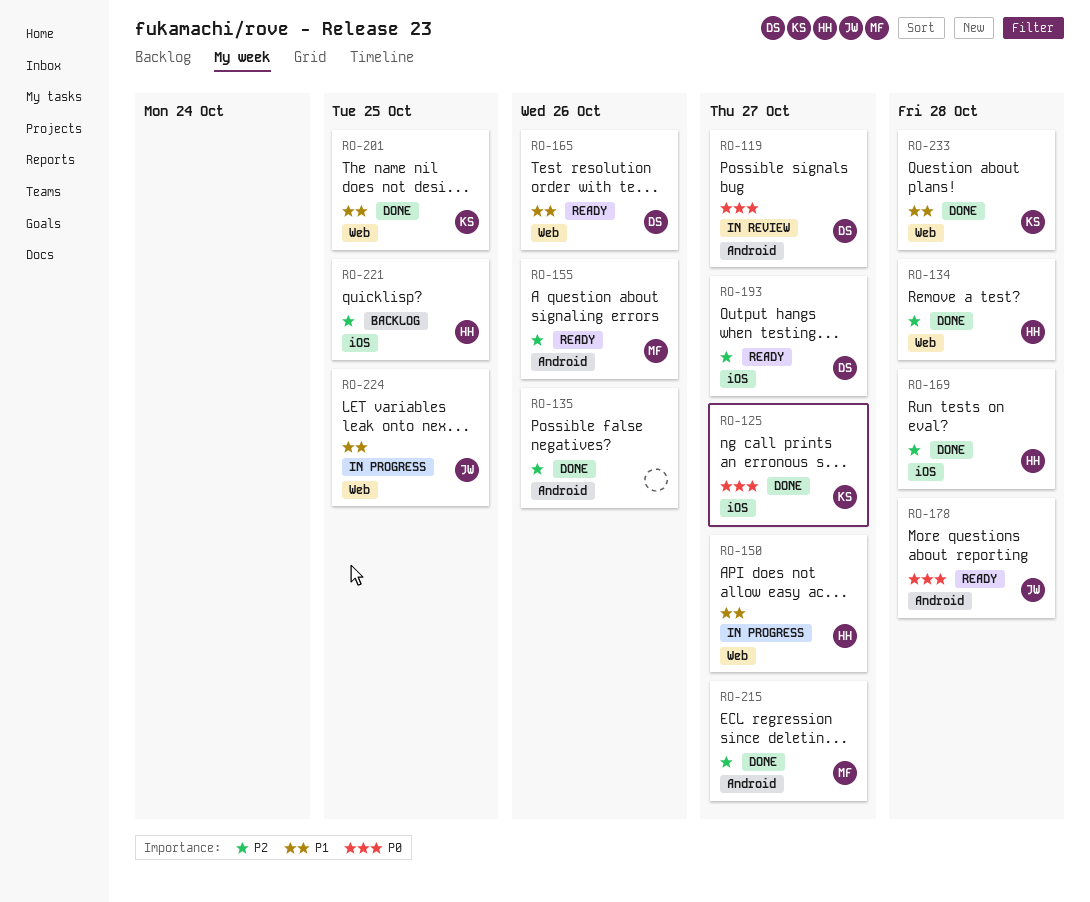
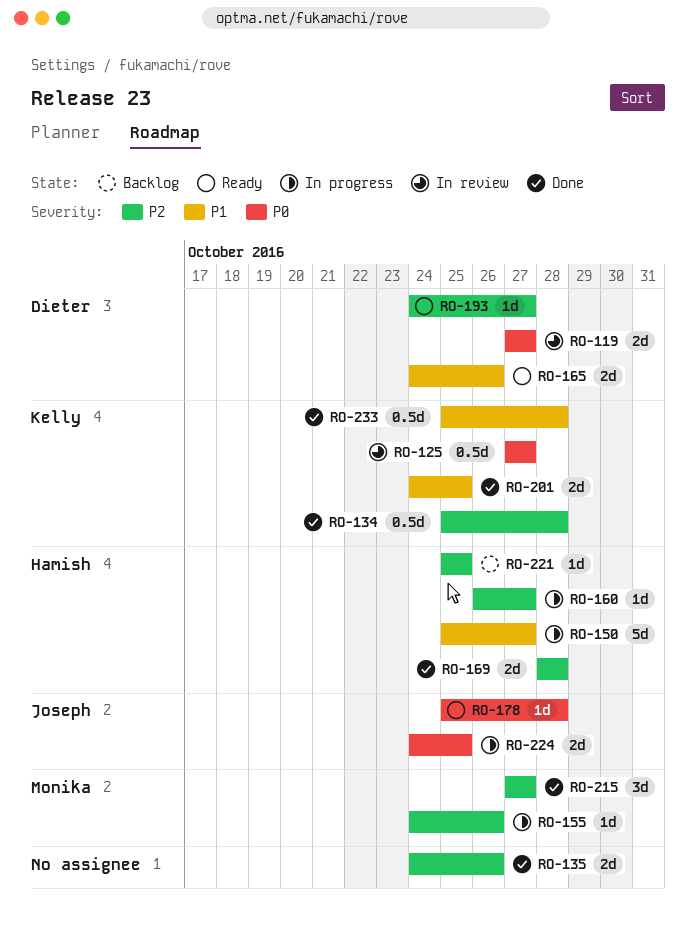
RO-125, status: Done -> In review
RO-134, owner: Hamish -> Kelly
RO-155, status: Ready -> In progress
RO-160: none -> present
RO-224, priority: P1 -> P0

